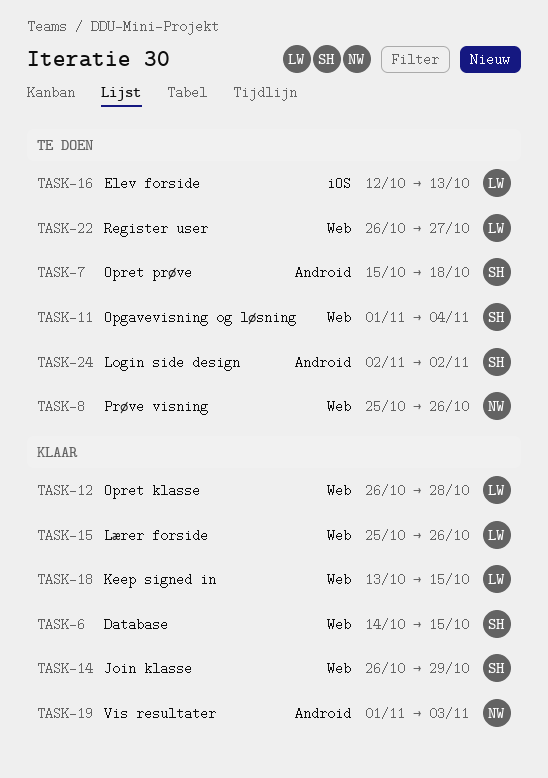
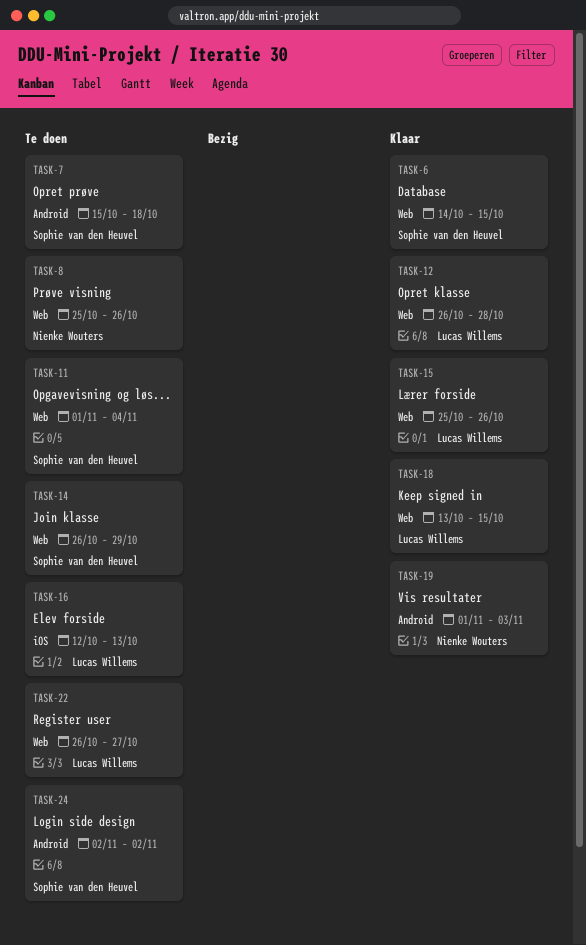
TASK-14, status: Klaar -> Te doen

